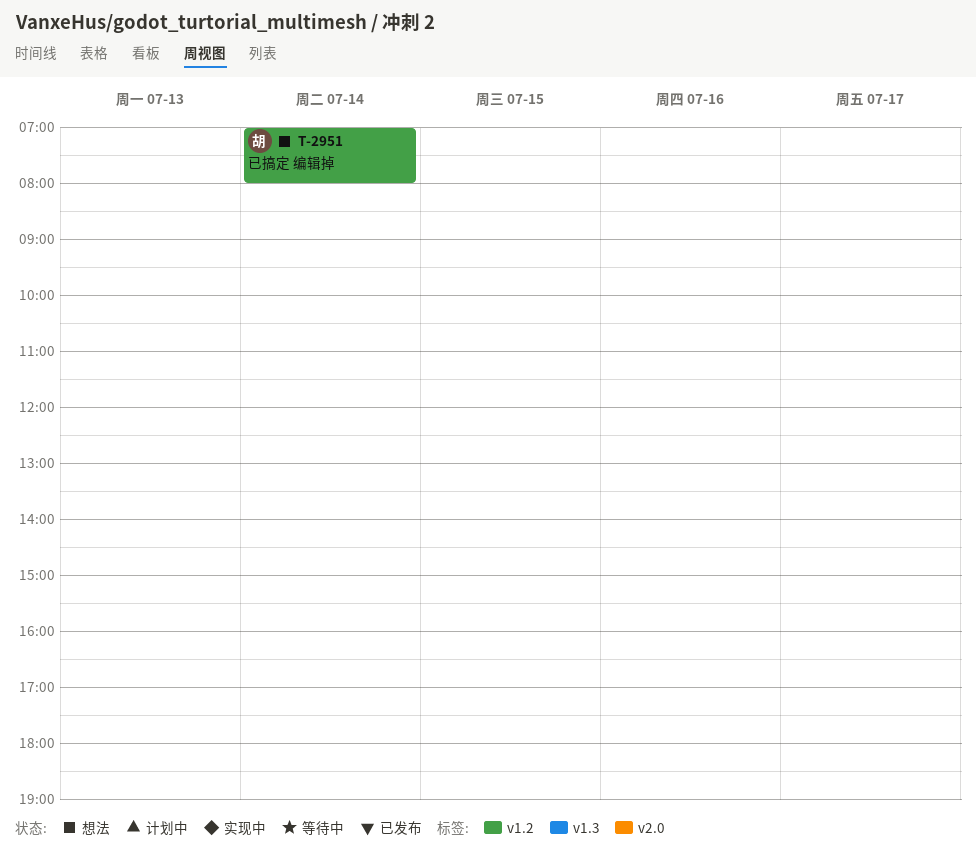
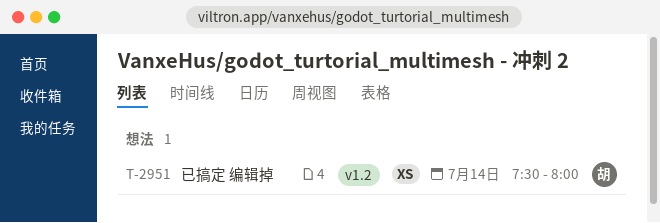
T-2951, begins: 07:00 -> 07:30

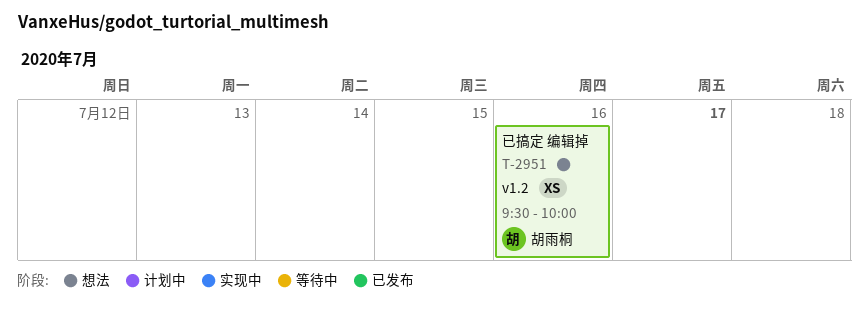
T-2951, day: Jul 14 -> Jul 16
T-2951, begins: 07:30 -> 09:30
T-2951, ends: 08:00 -> 10:00

